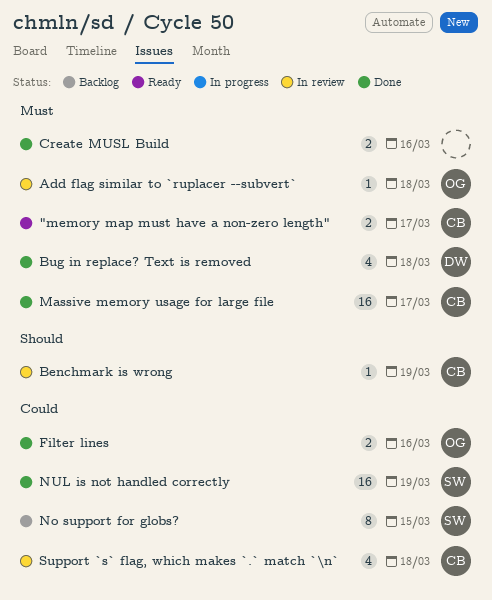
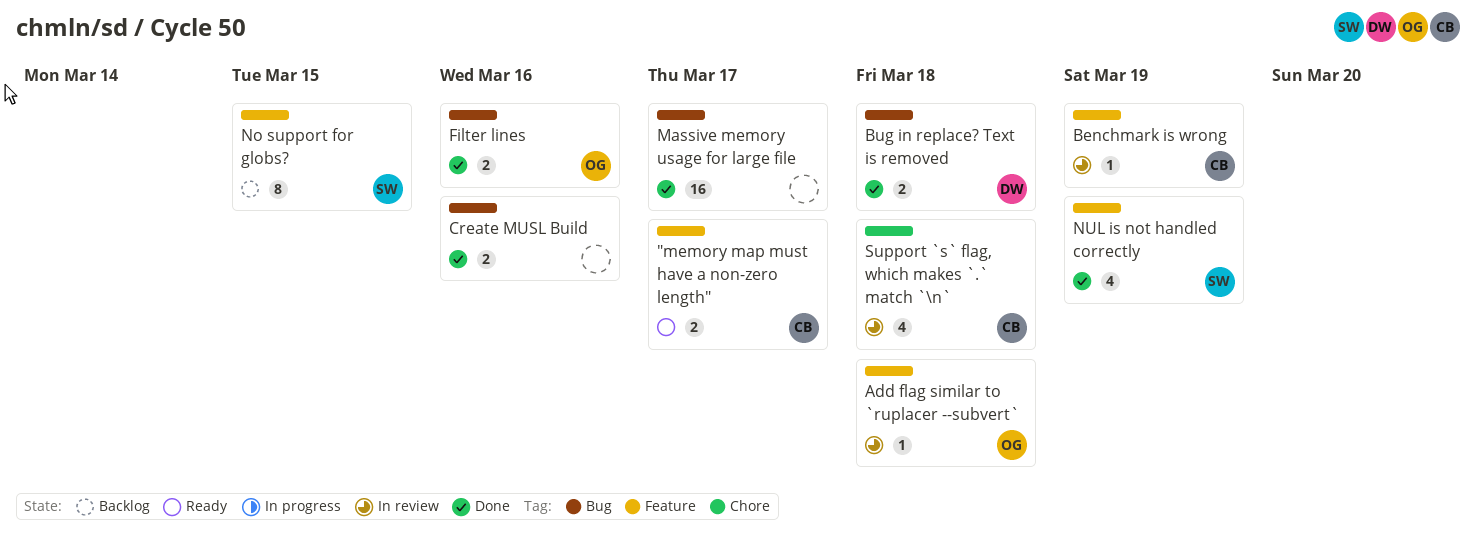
Bug in replace? Text is removed, estimate: 4 -> 2
Massive memory usage for large file, owner: CB -> none
NUL is not handled correctly, estimate: 16 -> 4

